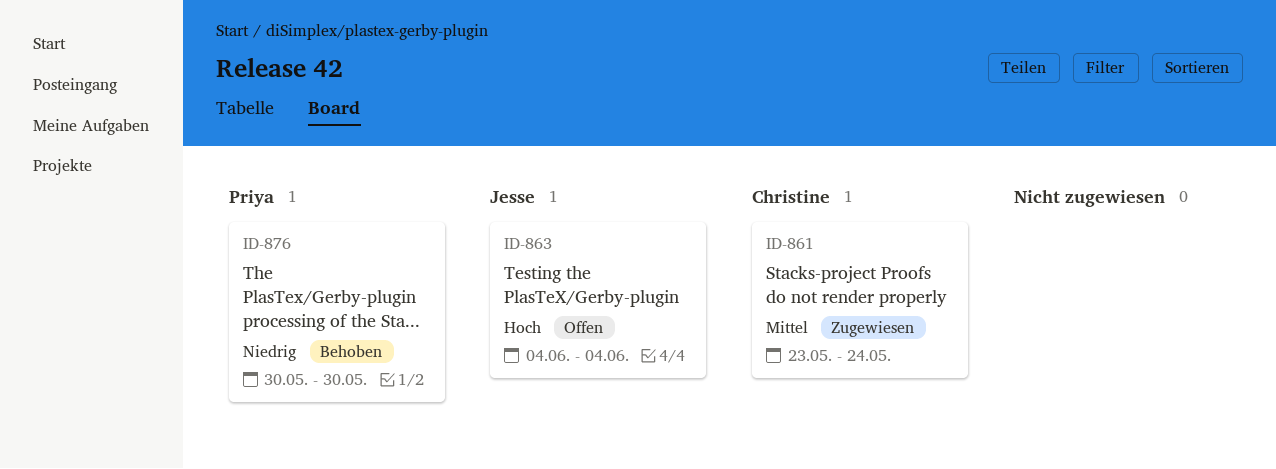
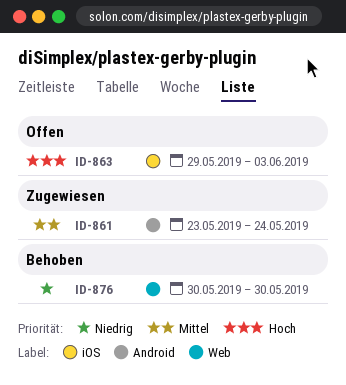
ID-863, start: Jun 4 -> May 29
ID-863, due: Jun 4 -> Jun 3

